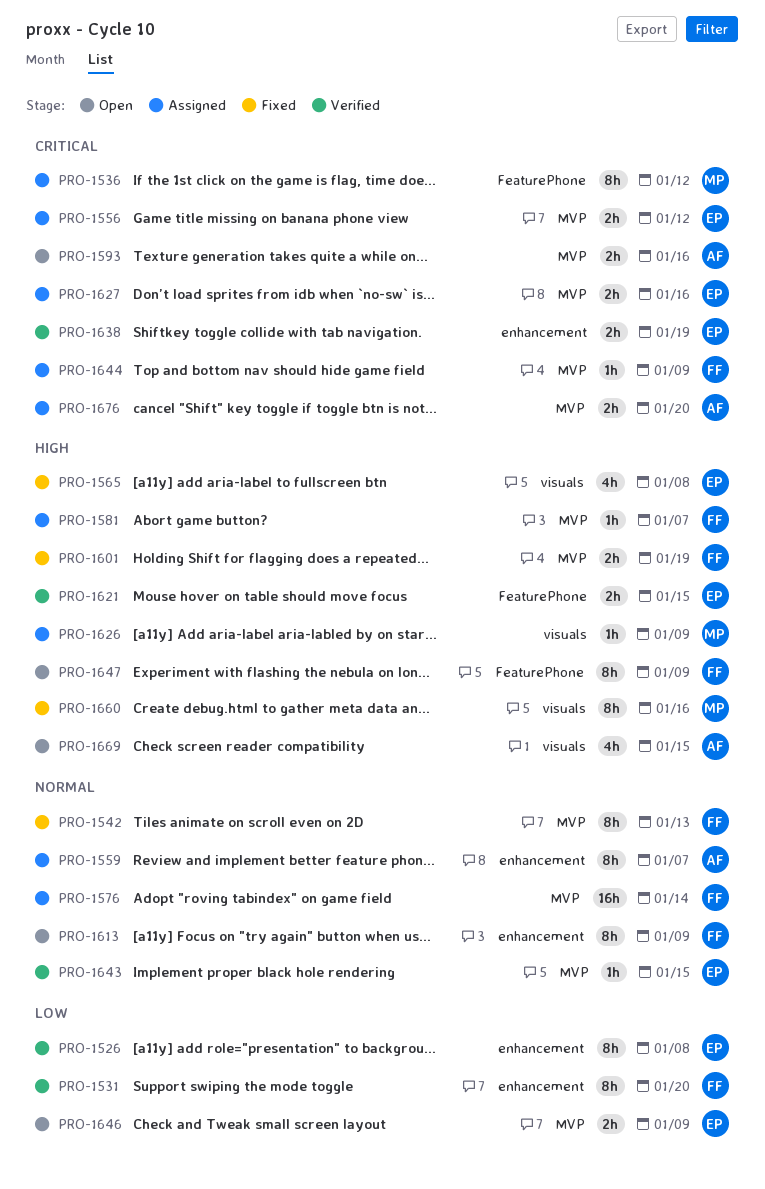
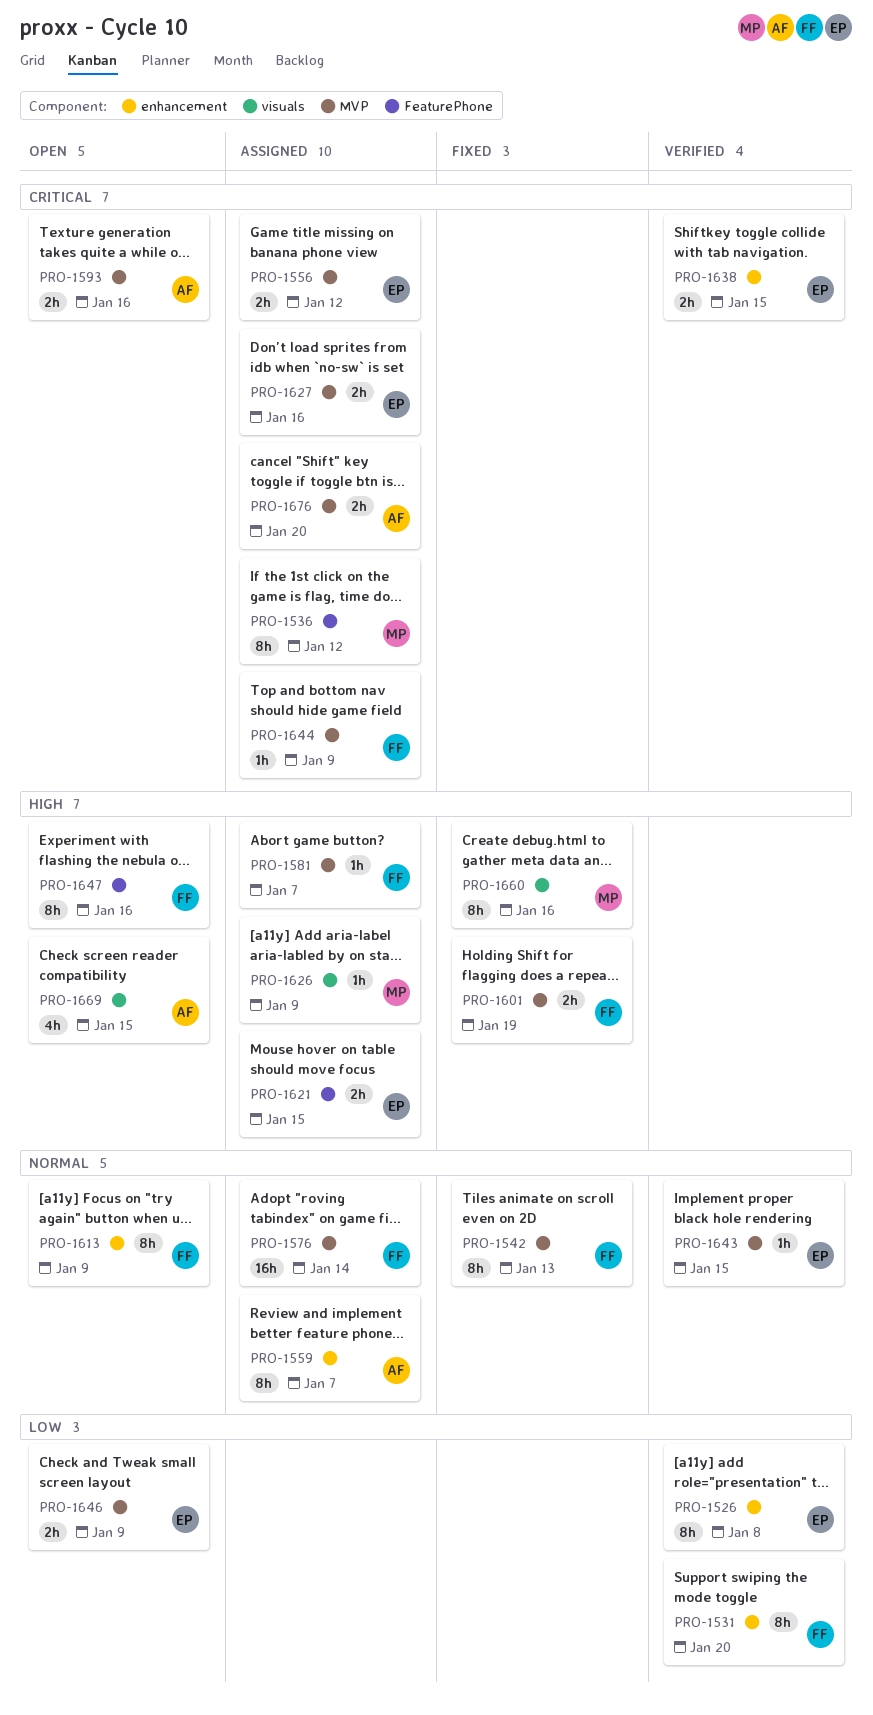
PRO-1565: present -> none
PRO-1621, status: Verified -> Assigned
PRO-1638, due: Jan 19 -> Jan 15
PRO-1647, due: Jan 9 -> Jan 16

